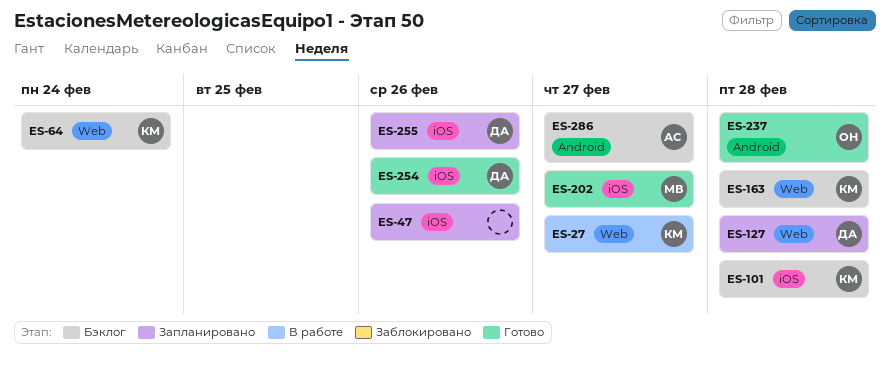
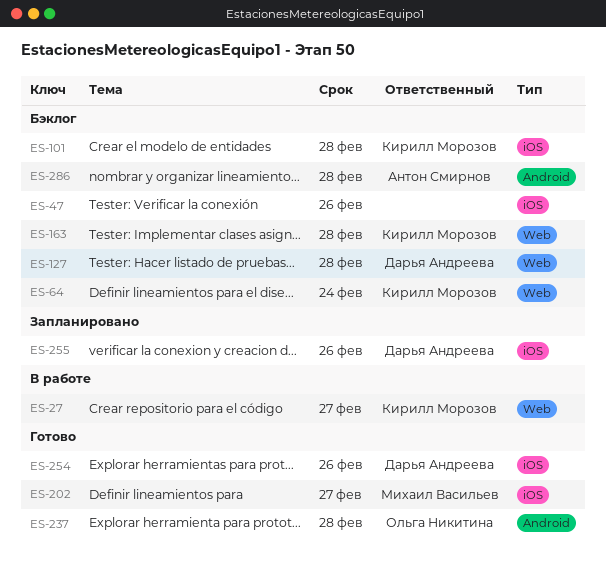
ES-47, status: Запланировано -> Бэклог
ES-127, status: Запланировано -> Бэклог
ES-286, due: Feb 27 -> Feb 28

